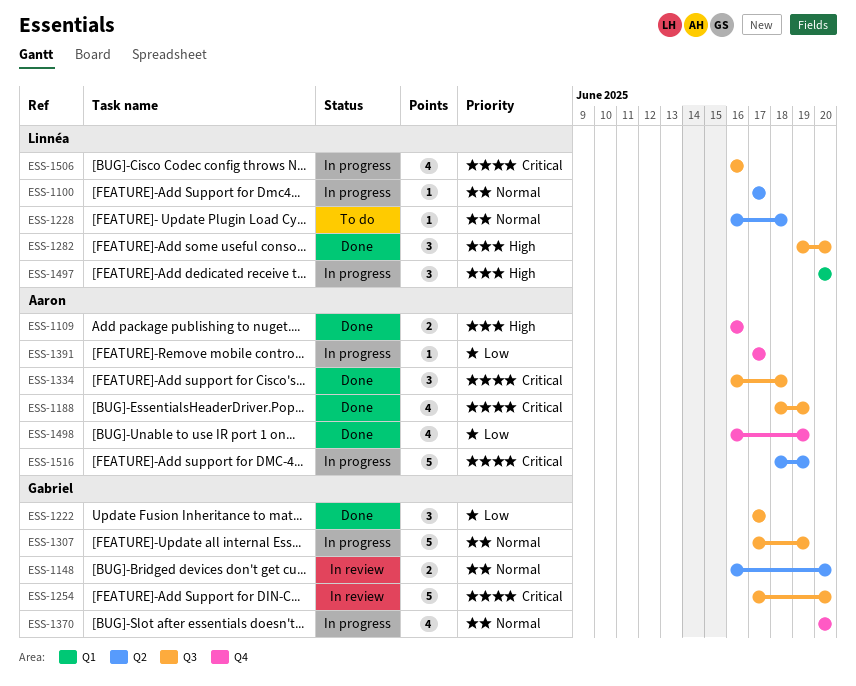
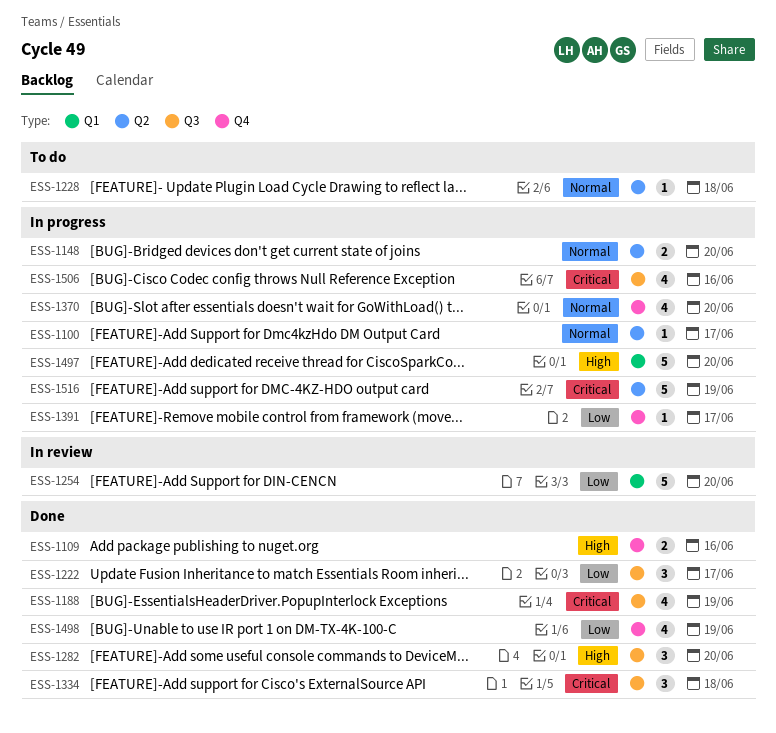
ESS-1148, status: In review -> In progress
ESS-1254, priority: Critical -> Low
ESS-1254, label: Q3 -> Q1
ESS-1307: present -> none
ESS-1497, estimate: 3 -> 5

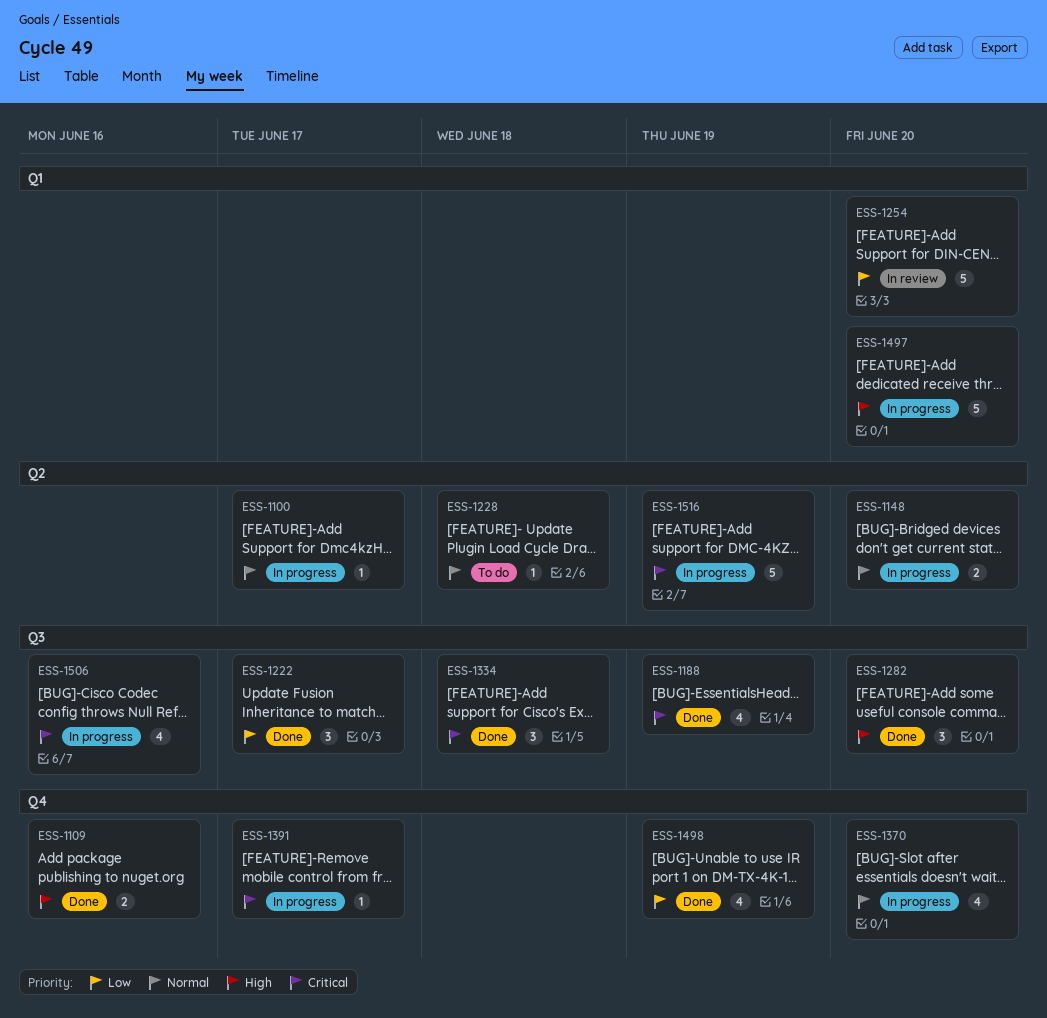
ESS-1391, priority: Low -> Critical

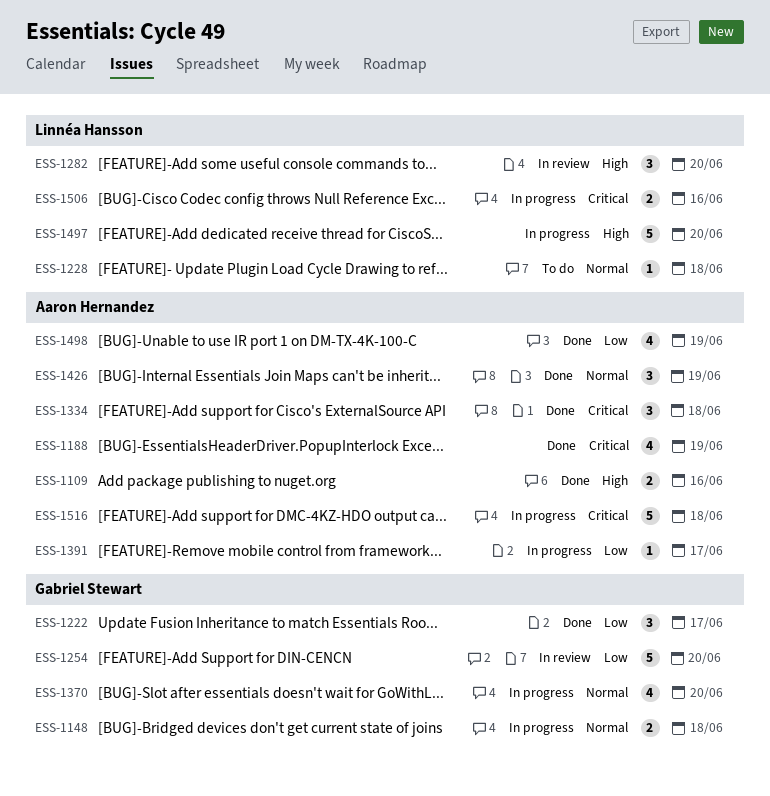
ESS-1100: present -> none
ESS-1148, due: Jun 20 -> Jun 18
ESS-1282, status: Done -> In review
ESS-1391, priority: Critical -> Low
ESS-1426: none -> present
ESS-1506, estimate: 4 -> 2
ESS-1516, due: Jun 19 -> Jun 18

